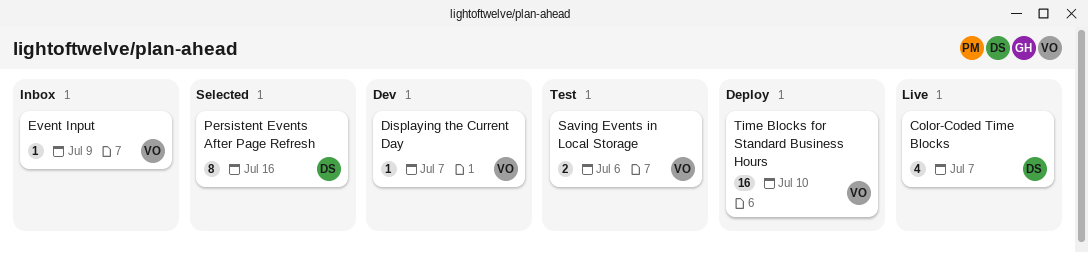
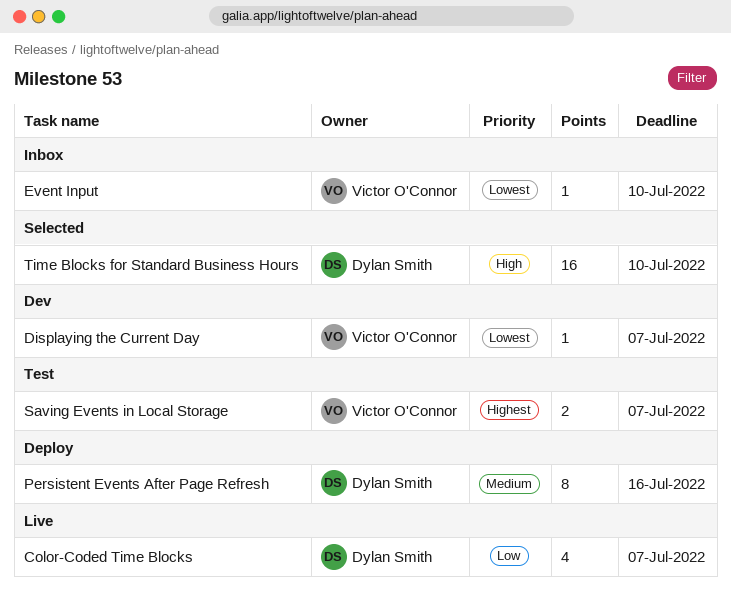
Event Input, due: Jul 9 -> Jul 10
Persistent Events After Page Refresh, status: Selected -> Deploy
Saving Events in Local Storage, due: Jul 6 -> Jul 7
Time Blocks for Standard Business Hours, status: Deploy -> Selected
Time Blocks for Standard Business Hours, owner: Victor O'Connor -> Dylan Smith

